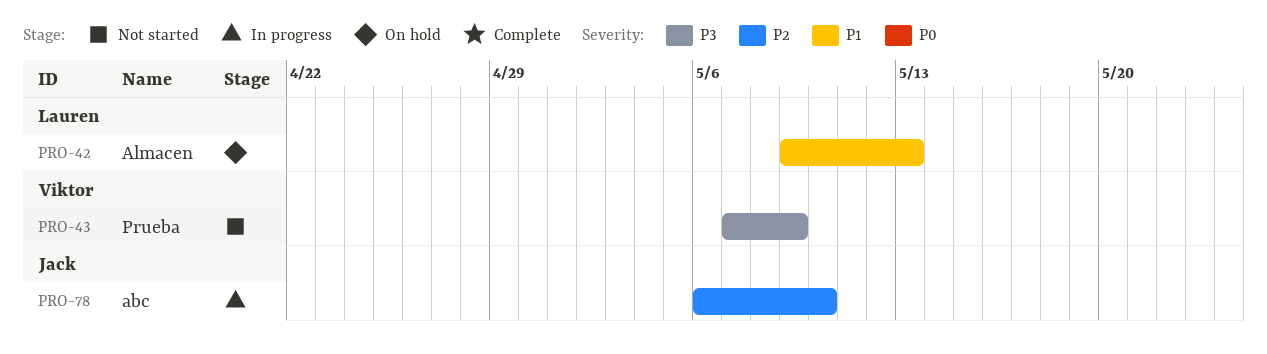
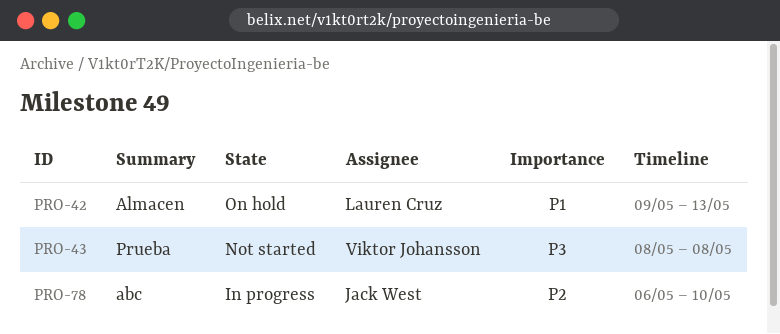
PRO-43, start: May 7 -> May 8
PRO-43, due: May 9 -> May 8

